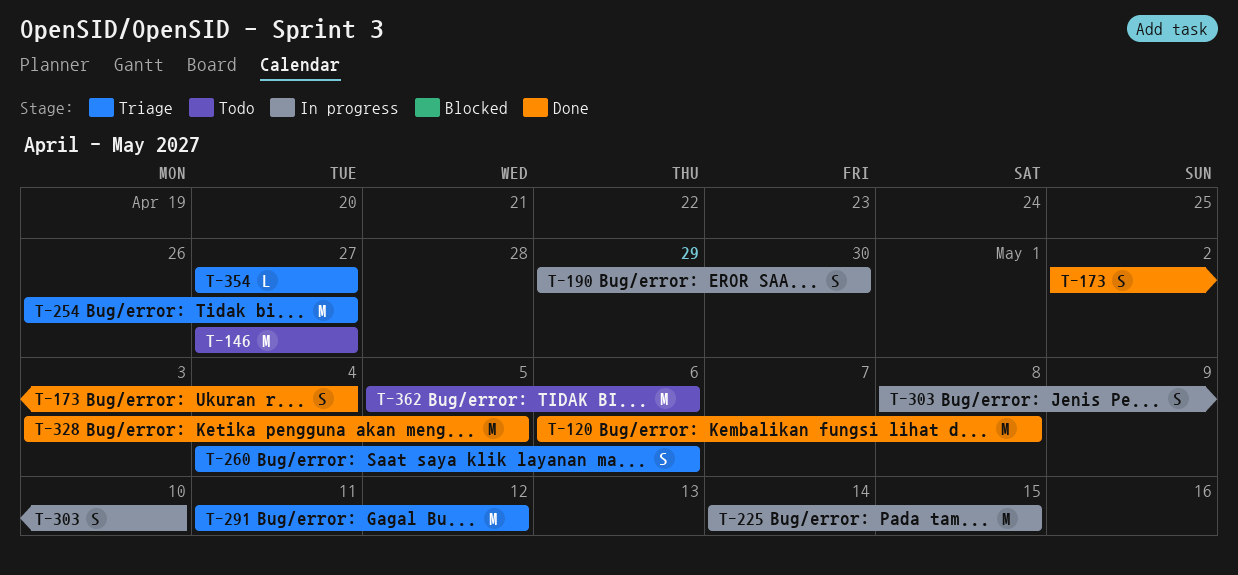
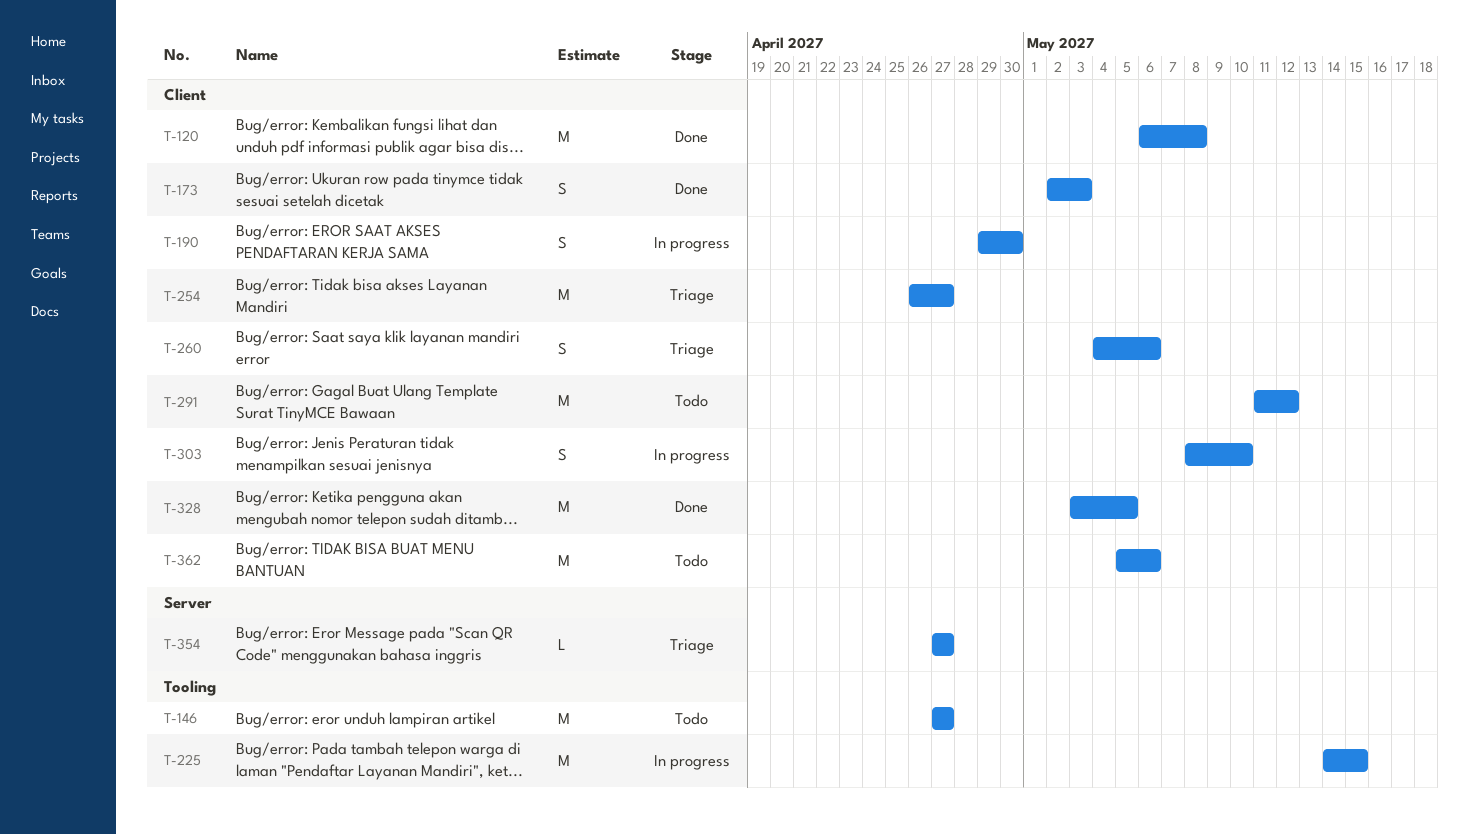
T-173, due: May 4 -> May 3
T-291, status: Triage -> Todo

